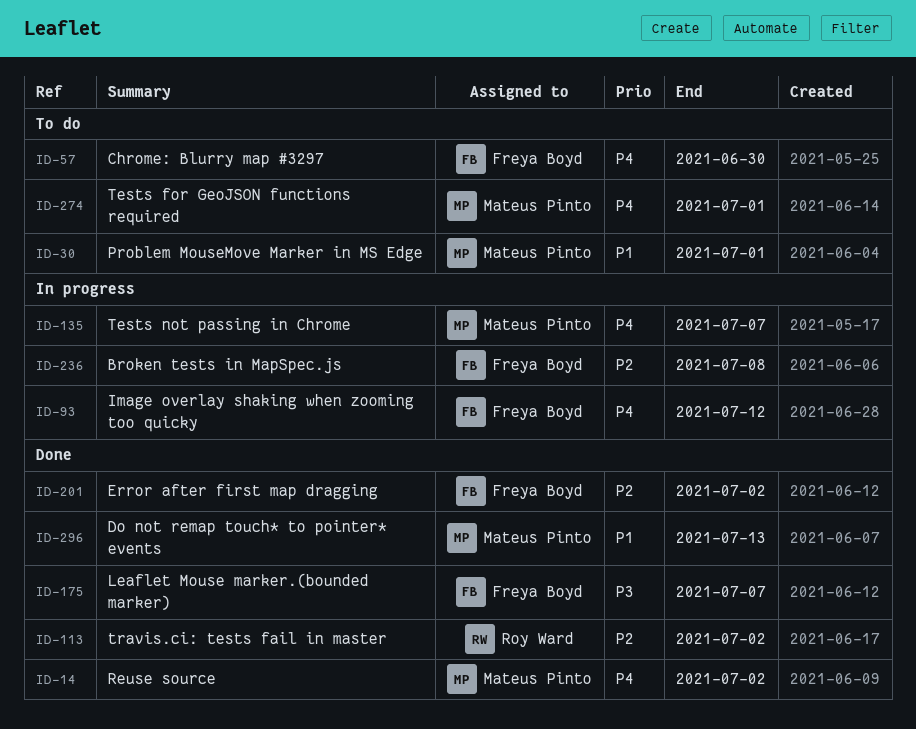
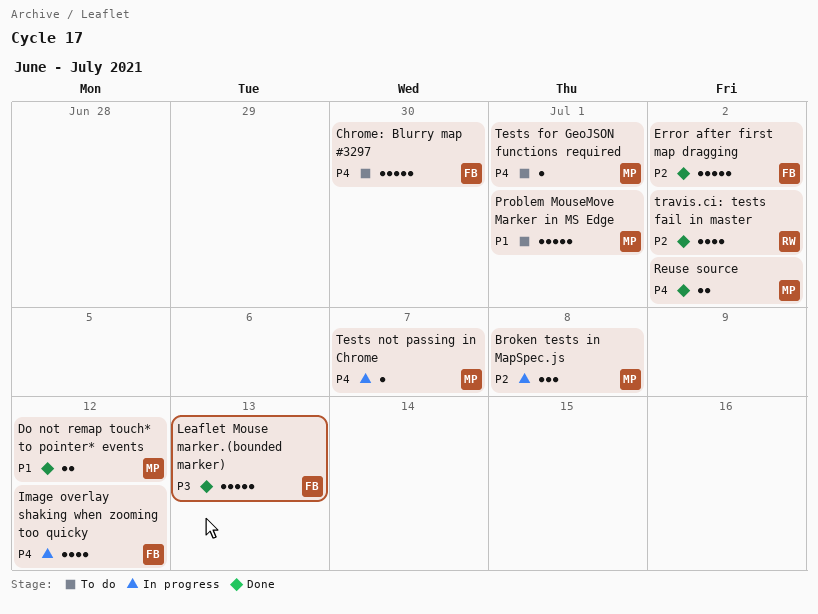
Broken tests in MapSpec.js, owner: Freya Boyd -> Mateus Pinto
Do not remap touch* to pointer* events, due: Jul 13 -> Jul 12
Leaflet Mouse marker.(bounded marker), due: Jul 7 -> Jul 13

